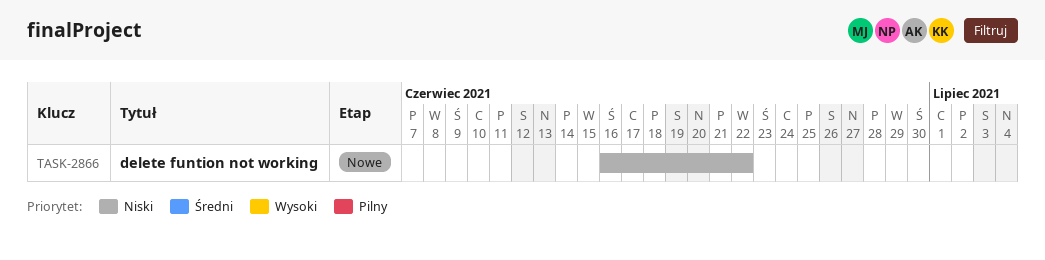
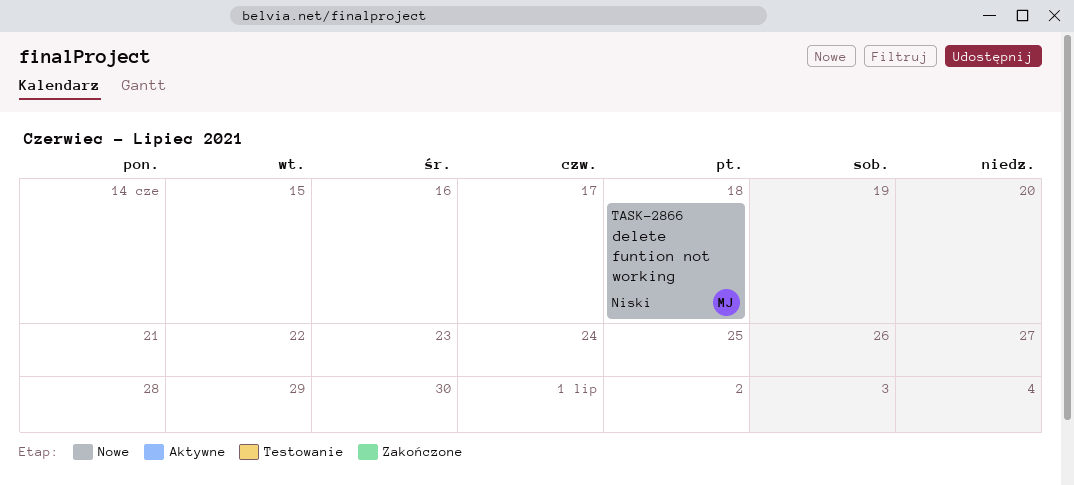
TASK-2866, due: Jun 22 -> Jun 18

